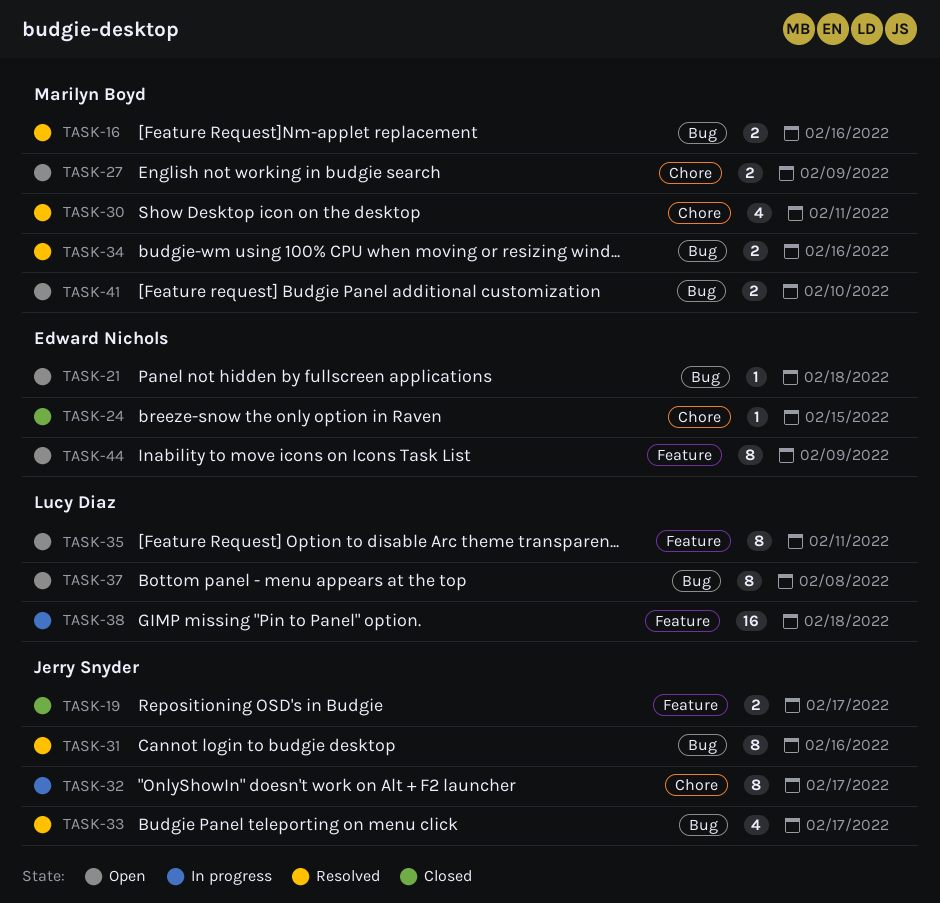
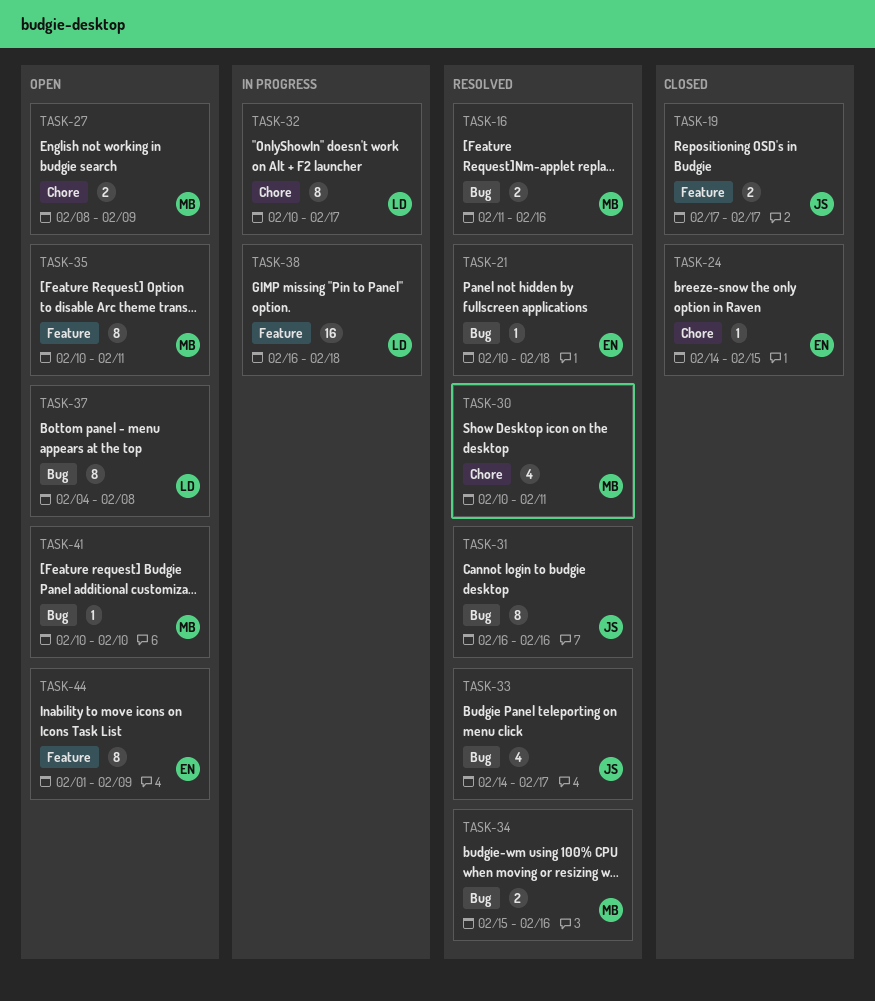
TASK-21, status: Open -> Resolved
TASK-32, owner: Jerry Snyder -> Lucy Diaz
TASK-35, owner: Lucy Diaz -> Marilyn Boyd
TASK-41, estimate: 2 -> 1

